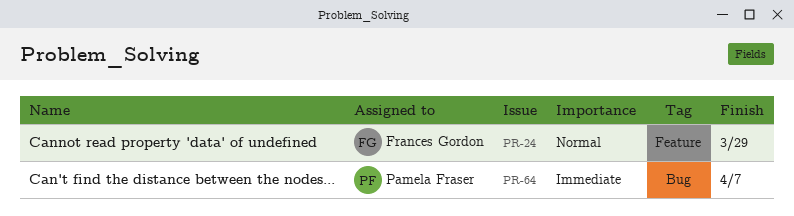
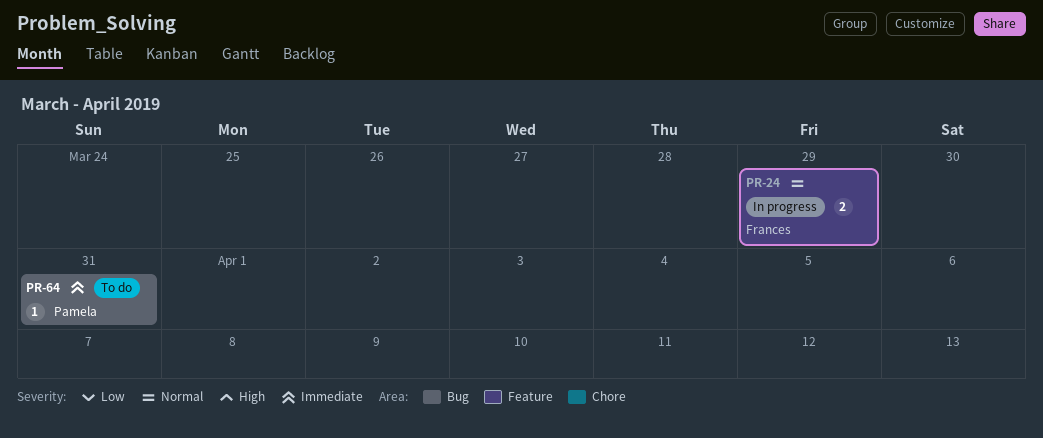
PR-64, due: Apr 7 -> Mar 31

